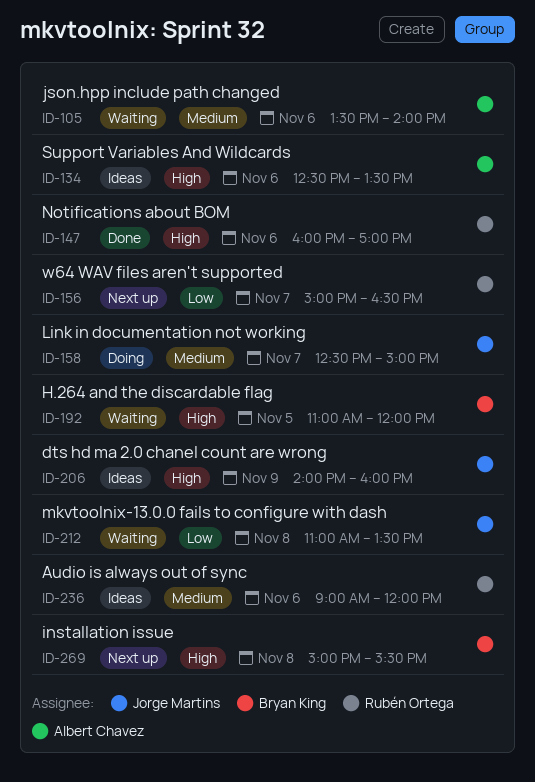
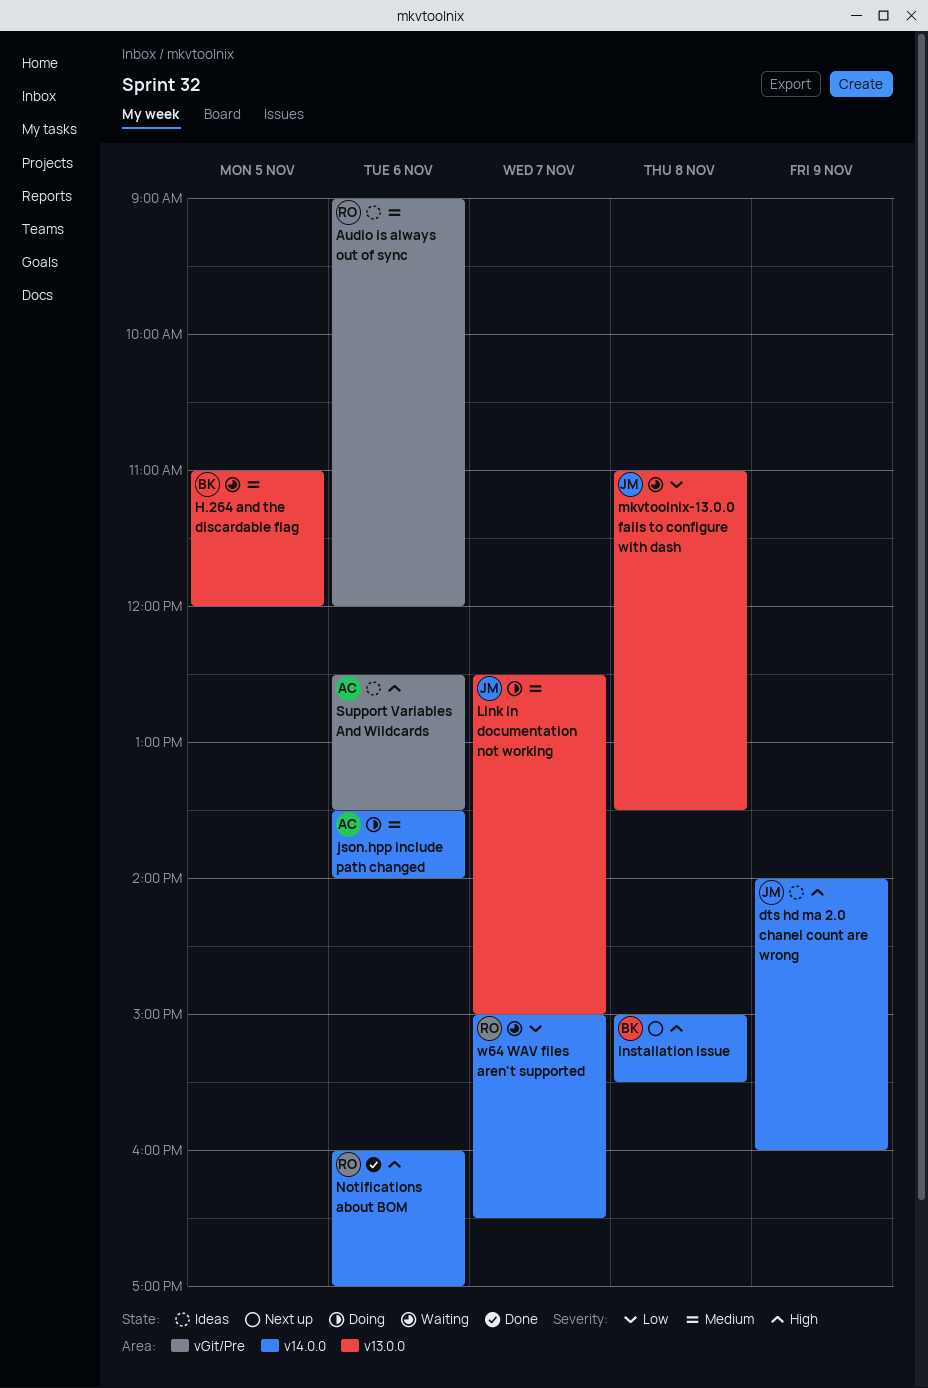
H.264 and the discardable flag, priority: High -> Medium
json.hpp include path changed, status: Waiting -> Doing
w64 WAV files aren't supported, status: Next up -> Waiting

